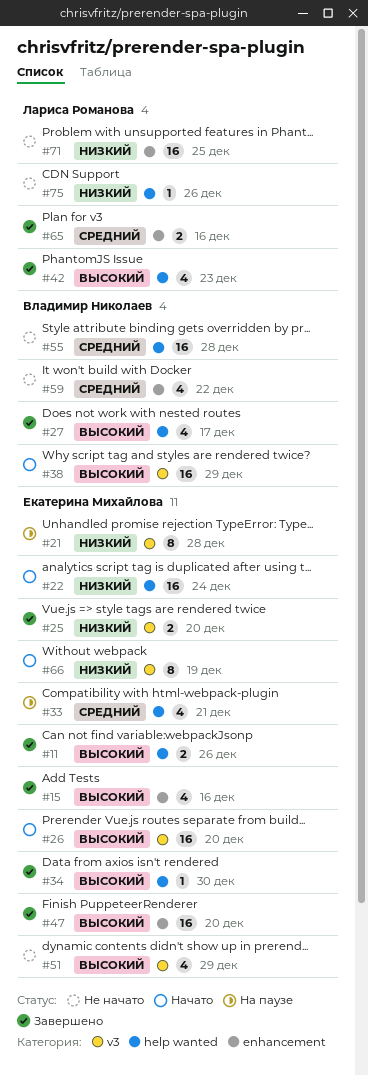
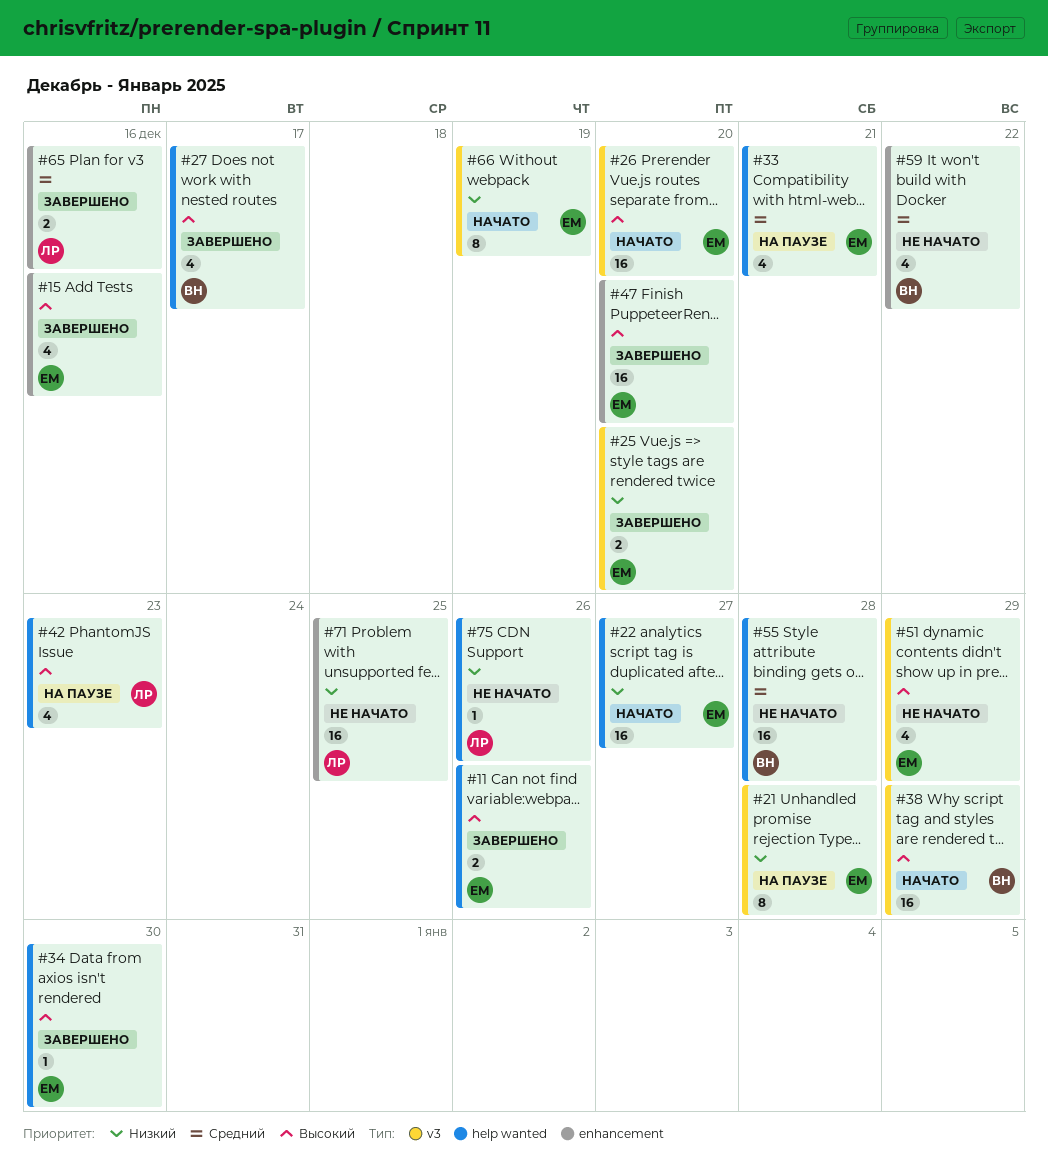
#22, due: Dec 24 -> Dec 27
#42, status: Завершено -> На паузе

